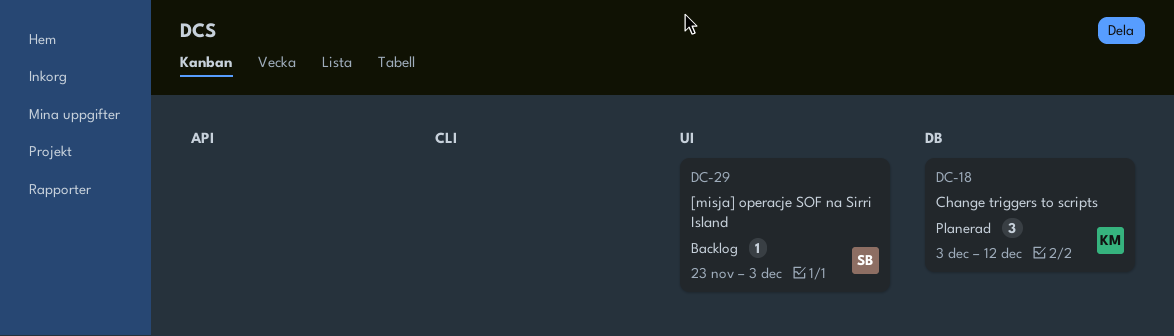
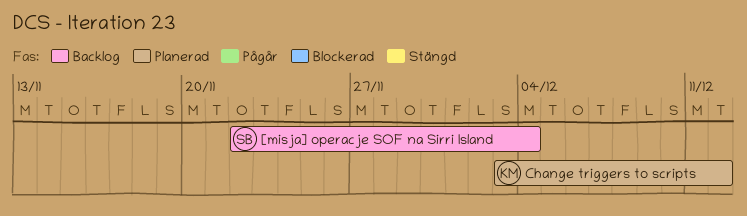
[misja] operacje SOF na Sirri Island, start: Nov 23 -> Nov 22
[misja] operacje SOF na Sirri Island, due: Dec 3 -> Dec 4

